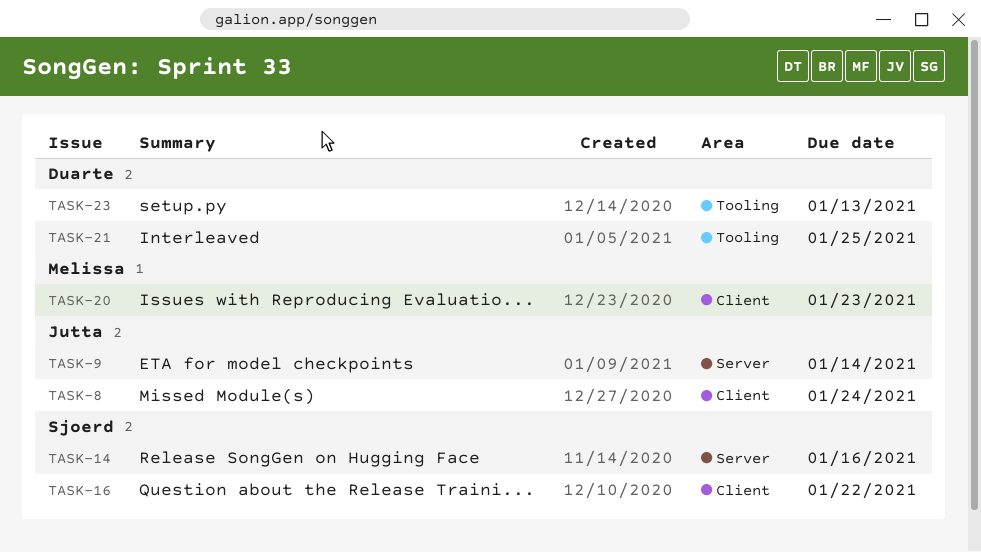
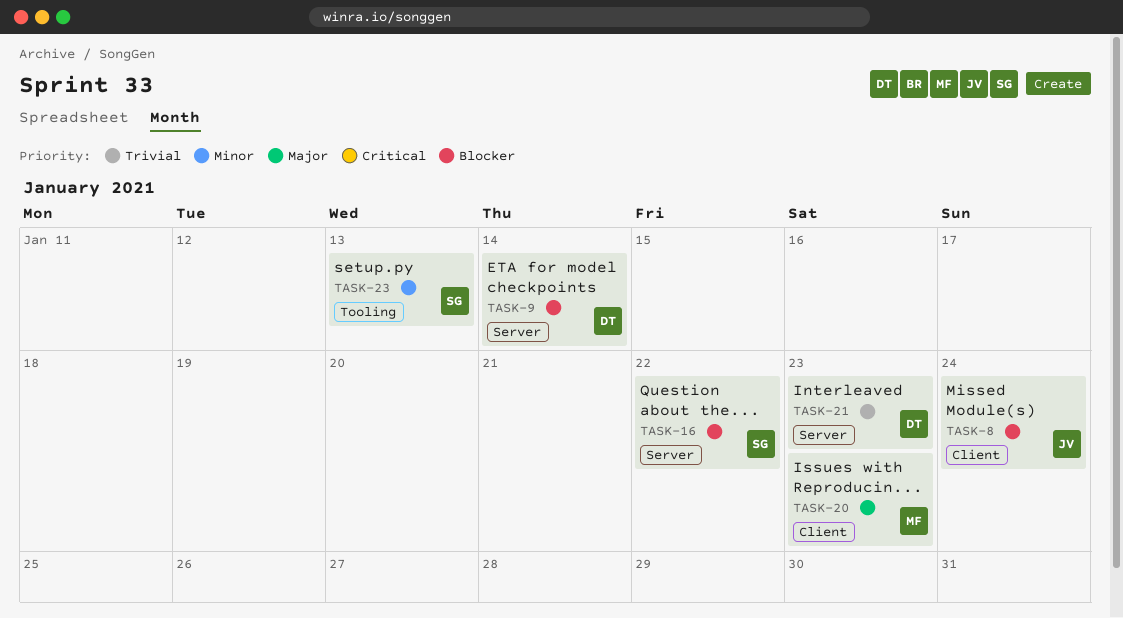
TASK-9, owner: Jutta -> Duarte
TASK-14: present -> none
TASK-16, label: Client -> Server
TASK-21, label: Tooling -> Server
TASK-21, due: Jan 25 -> Jan 23
TASK-23, owner: Duarte -> Sjoerd

